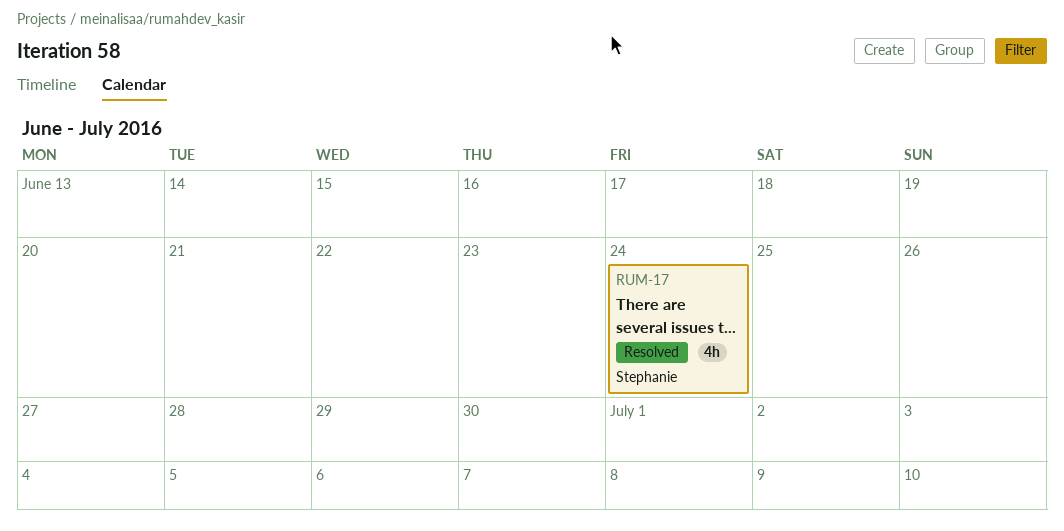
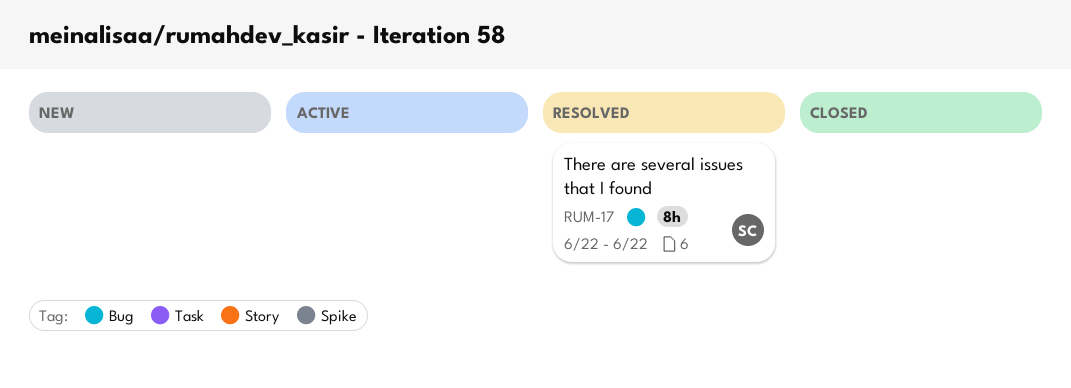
RUM-17, estimate: 4h -> 8h
RUM-17, due: Jun 24 -> Jun 22

